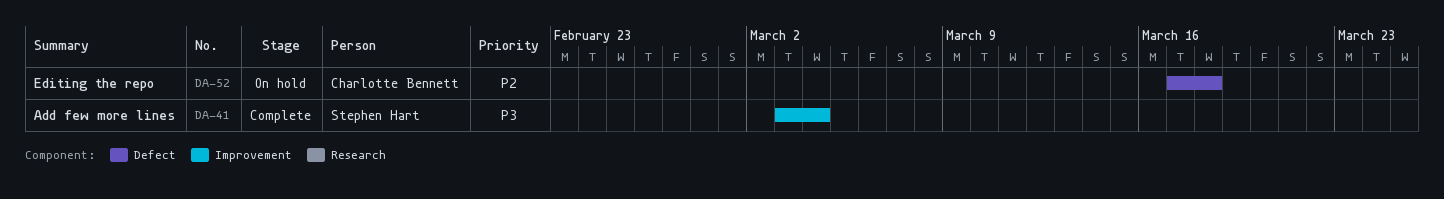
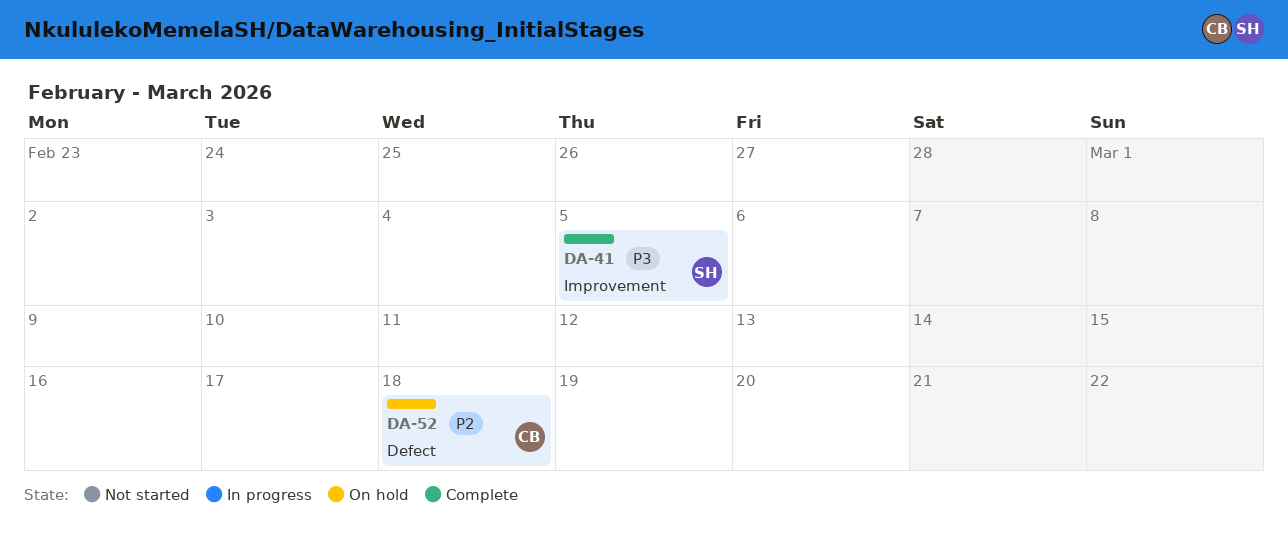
DA-41, due: Mar 4 -> Mar 5

